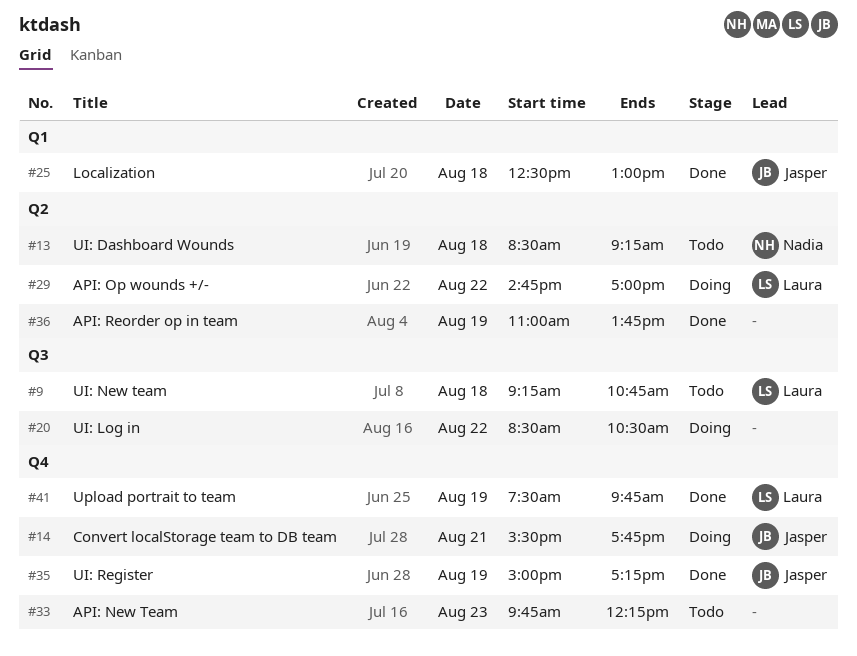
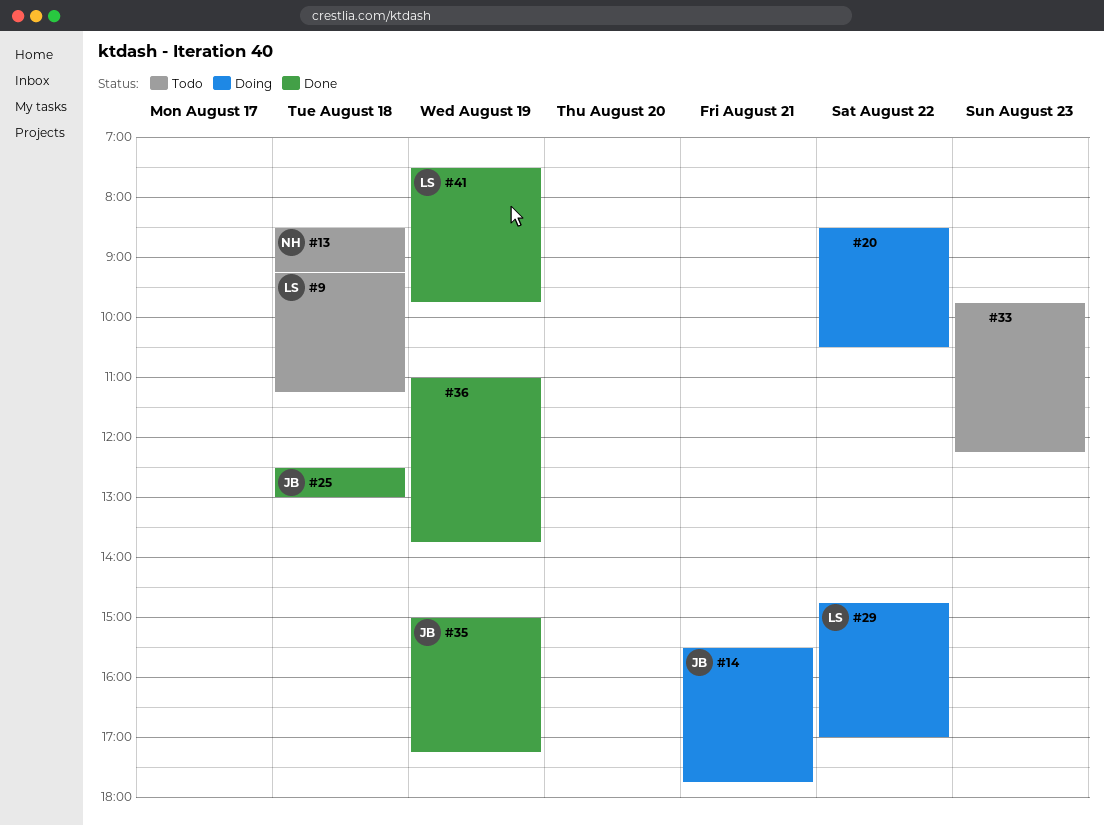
#9, ends: 10:45 -> 11:15

